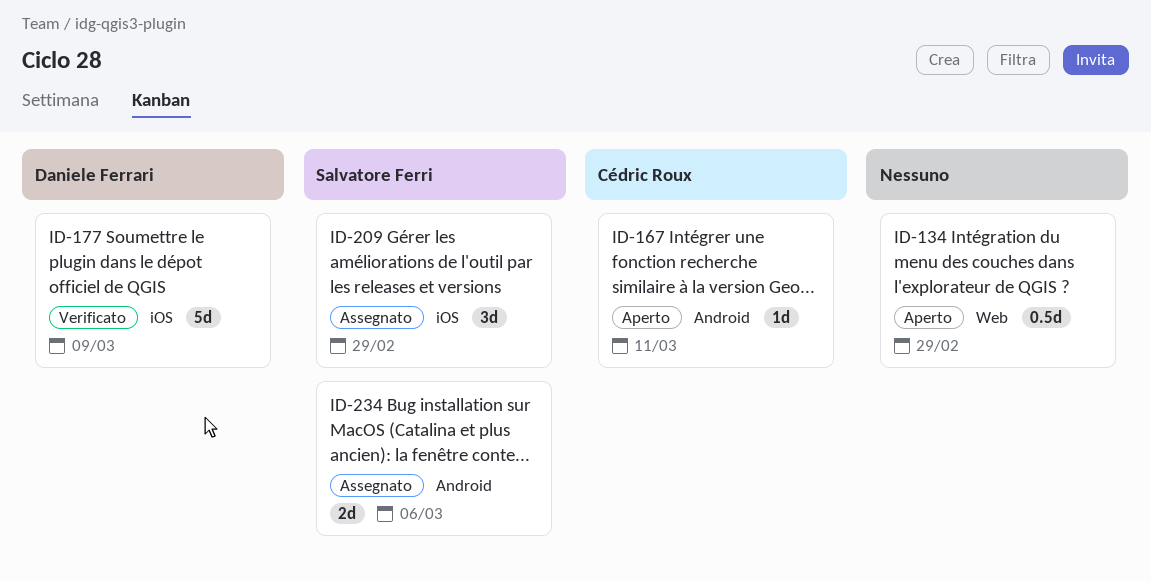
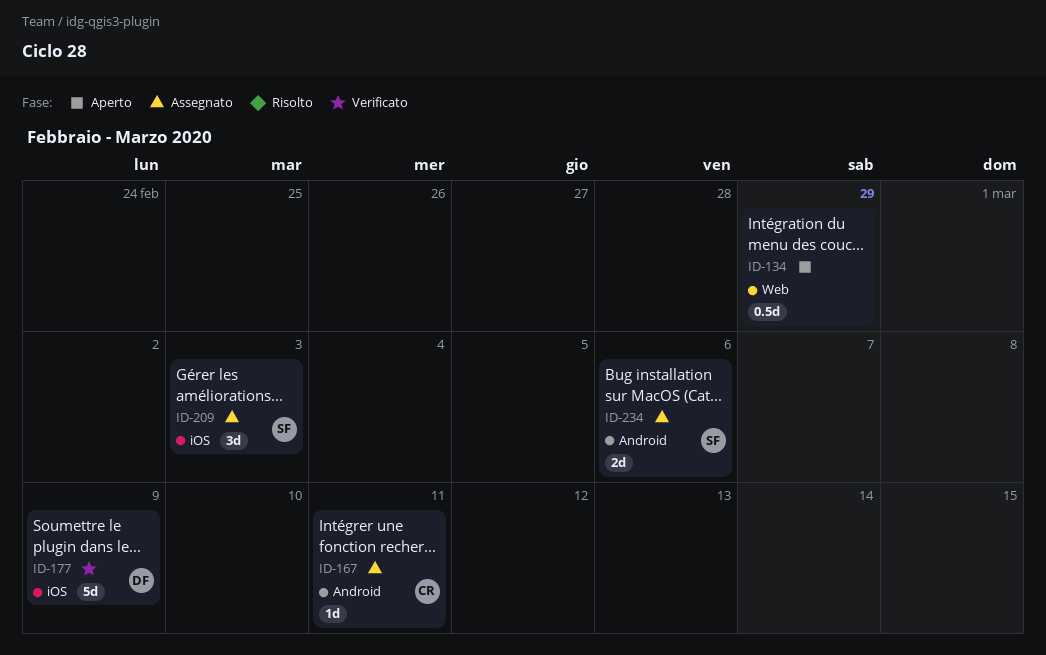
ID-167, status: Aperto -> Assegnato
ID-209, due: Feb 29 -> Mar 3

